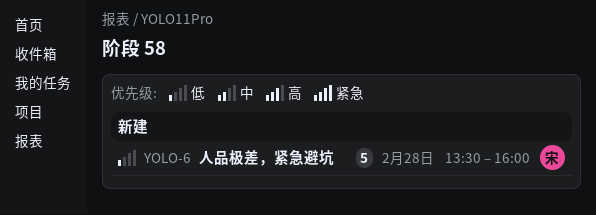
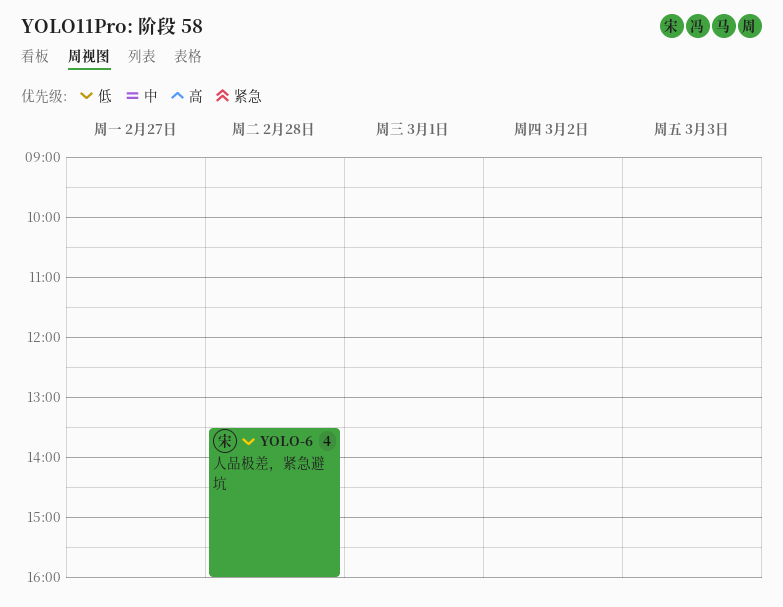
YOLO-6, estimate: 5 -> 4

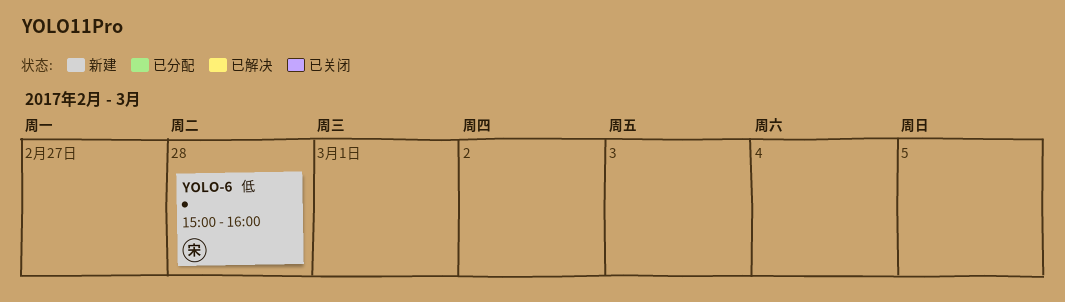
YOLO-6, estimate: 4 -> 1
YOLO-6, begins: 13:30 -> 15:00

